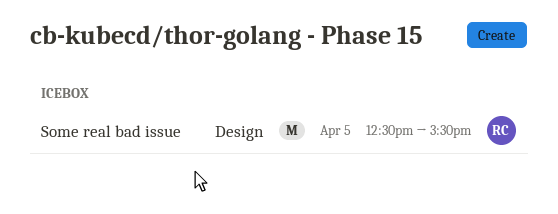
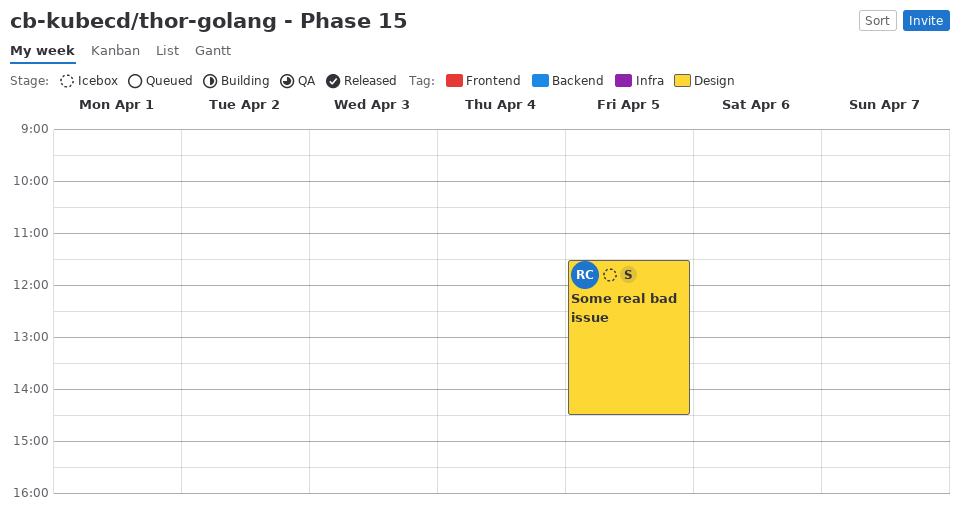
Some real bad issue, estimate: M -> S
Some real bad issue, begins: 12:30 -> 11:30
Some real bad issue, ends: 15:30 -> 14:30

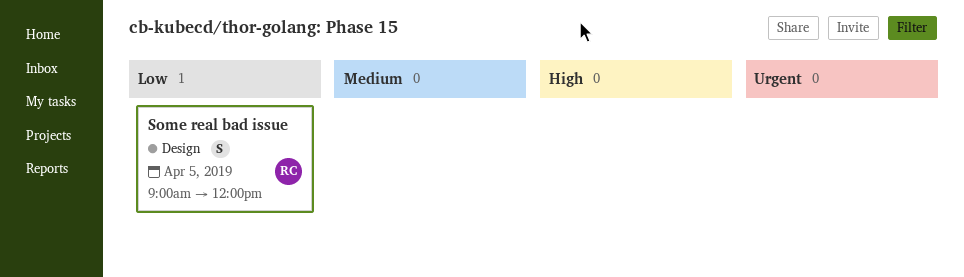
Some real bad issue, begins: 11:30 -> 09:00
Some real bad issue, ends: 14:30 -> 12:00

